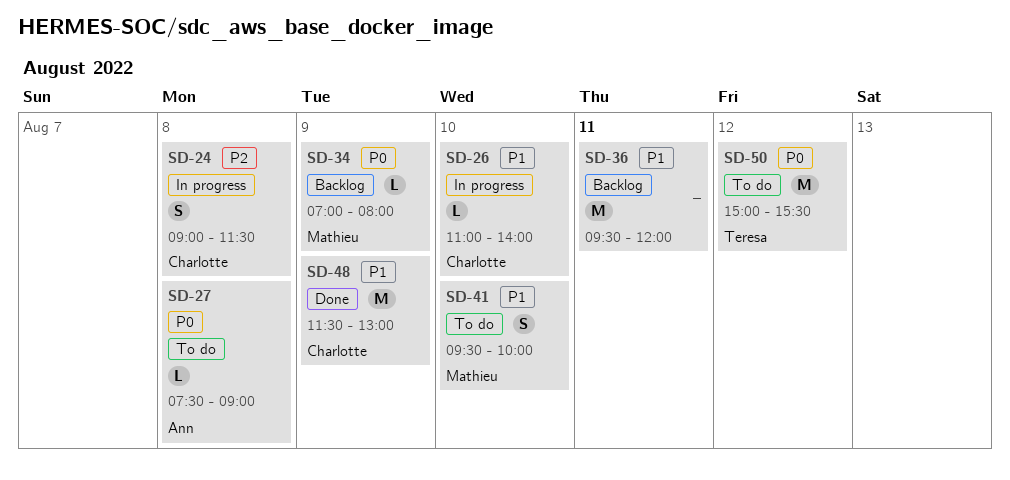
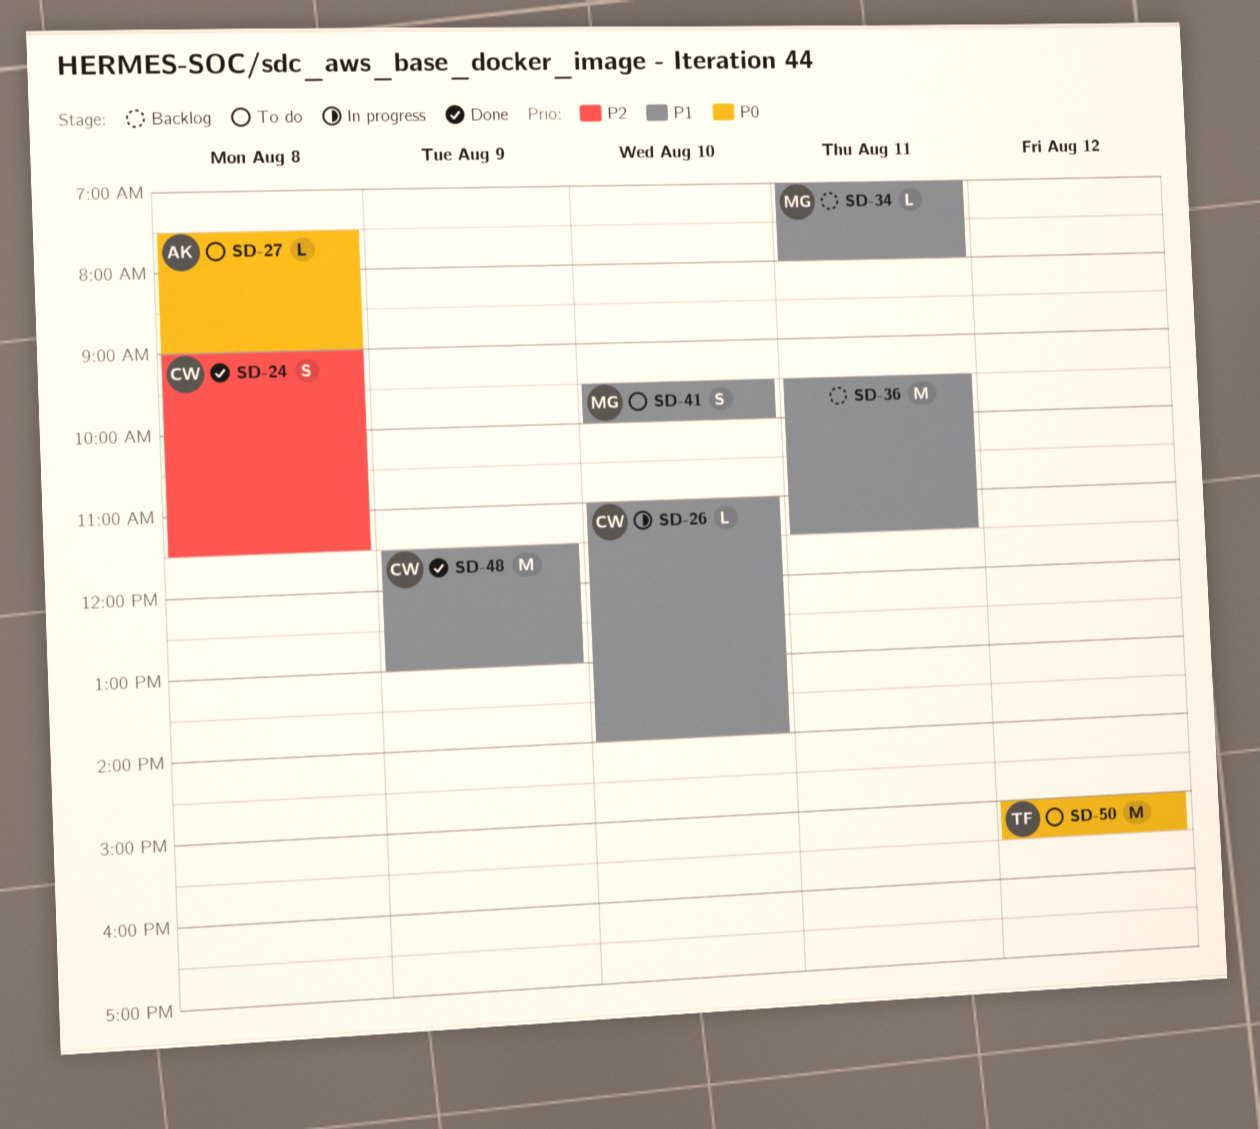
SD-24, status: In progress -> Done
SD-34, priority: P0 -> P1
SD-34, day: Aug 9 -> Aug 11
SD-36, ends: 12:00 -> 11:30

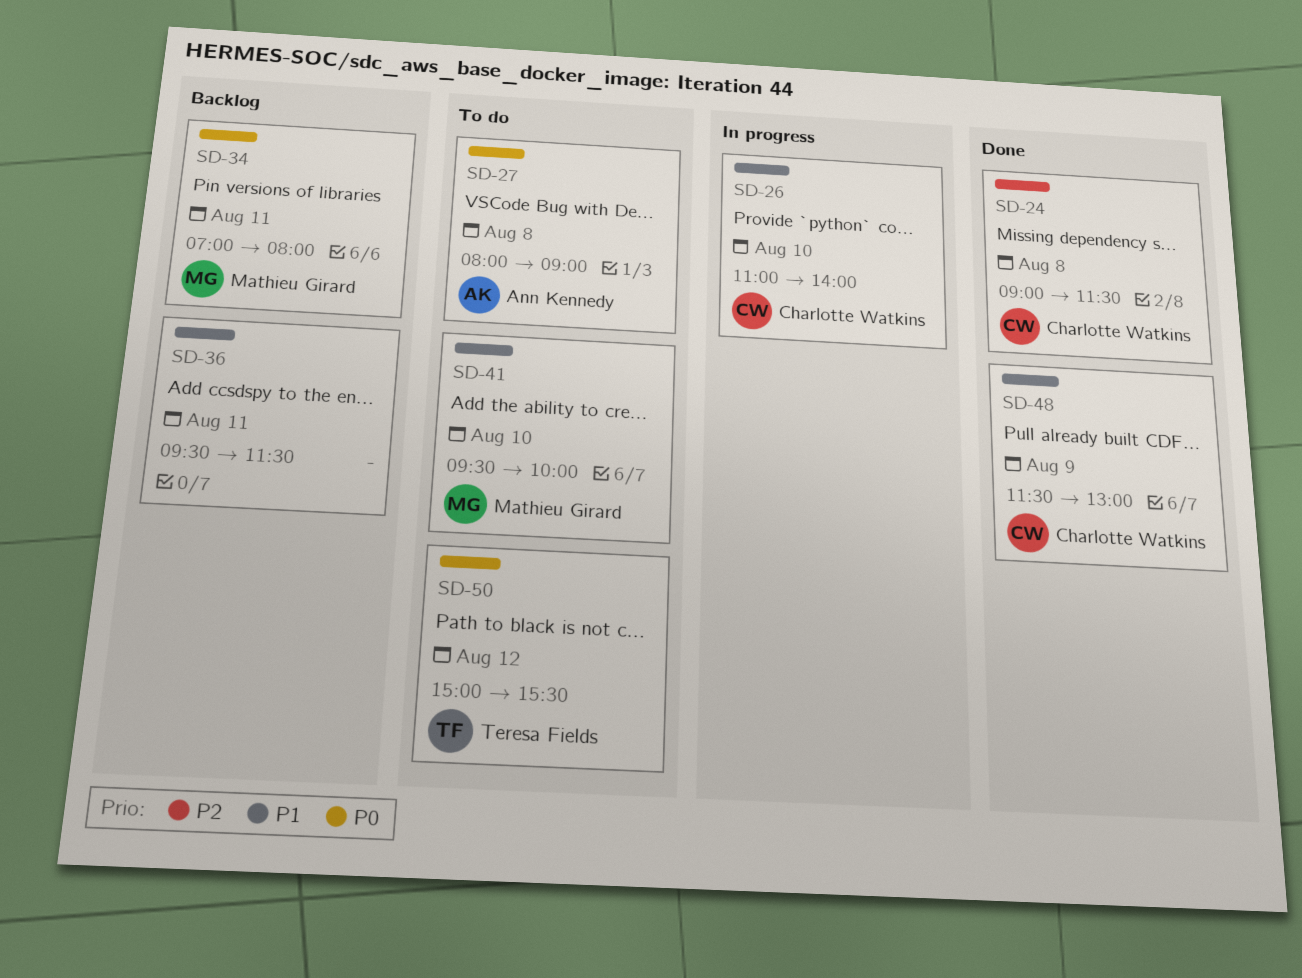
SD-27, begins: 07:30 -> 08:00
SD-34, priority: P1 -> P0

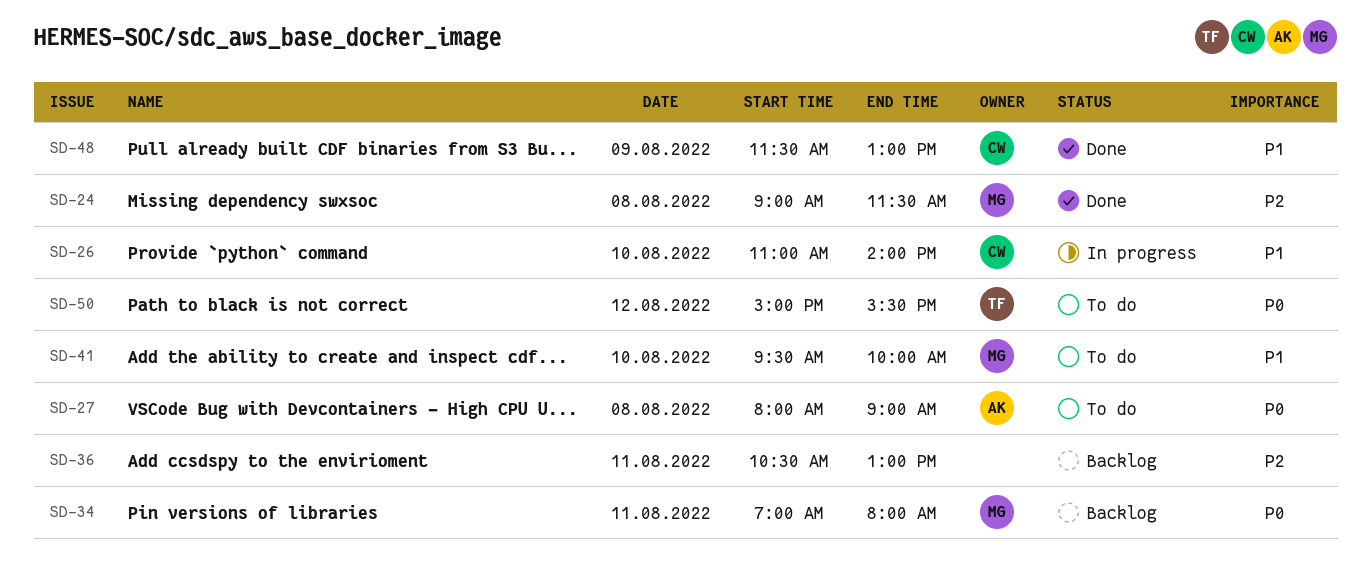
SD-24, owner: Charlotte Watkins -> Mathieu Girard
SD-36, priority: P1 -> P2
SD-36, begins: 09:30 -> 10:30
SD-36, ends: 11:30 -> 13:00

